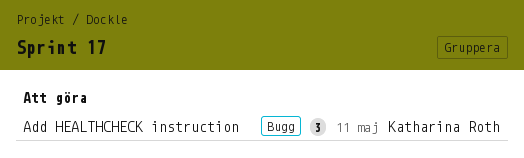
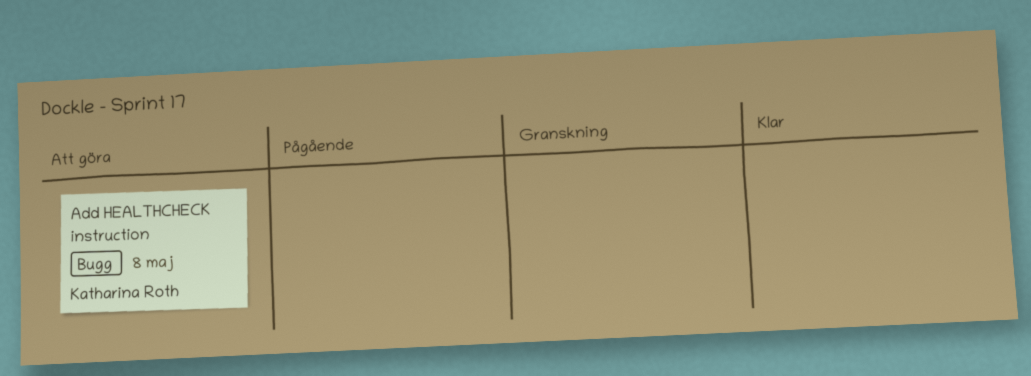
Add HEALTHCHECK instruction, due: May 11 -> May 8

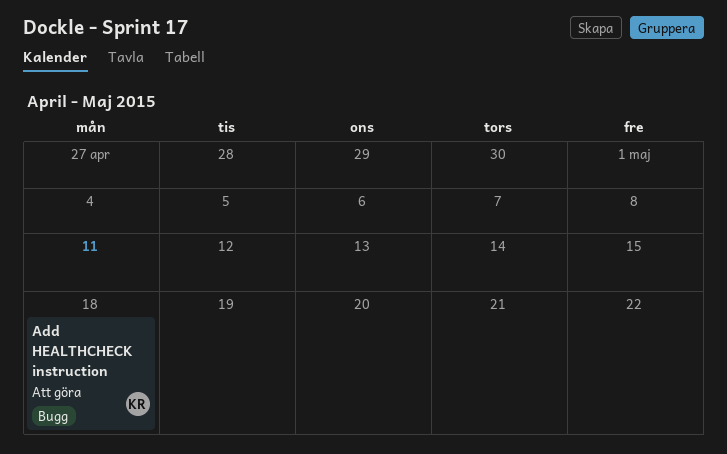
Add HEALTHCHECK instruction, due: May 8 -> May 18

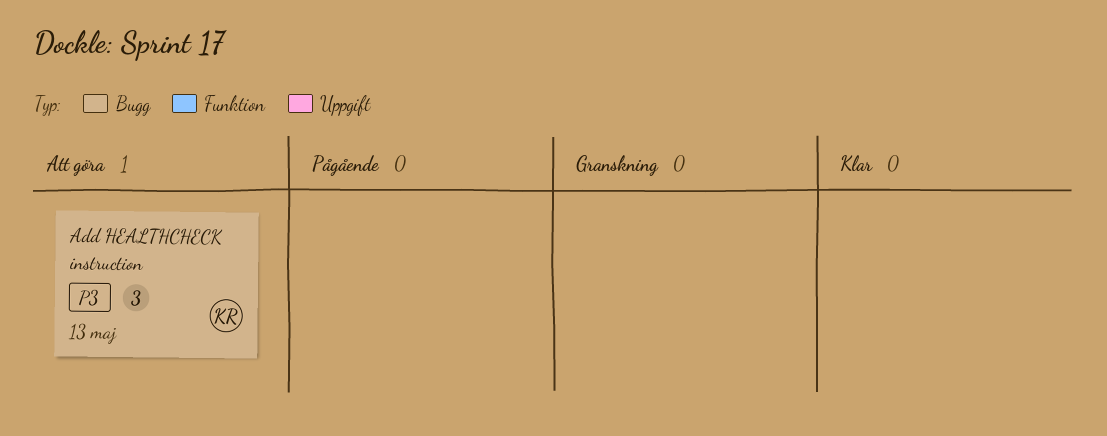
Add HEALTHCHECK instruction, due: May 18 -> May 13

